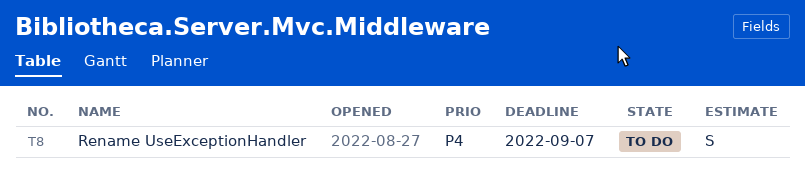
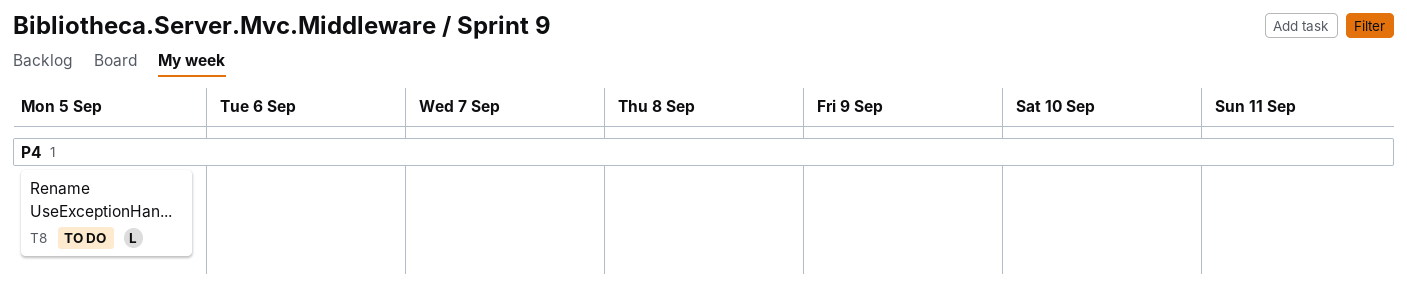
T8, estimate: S -> L
T8, due: Sep 7 -> Sep 5

